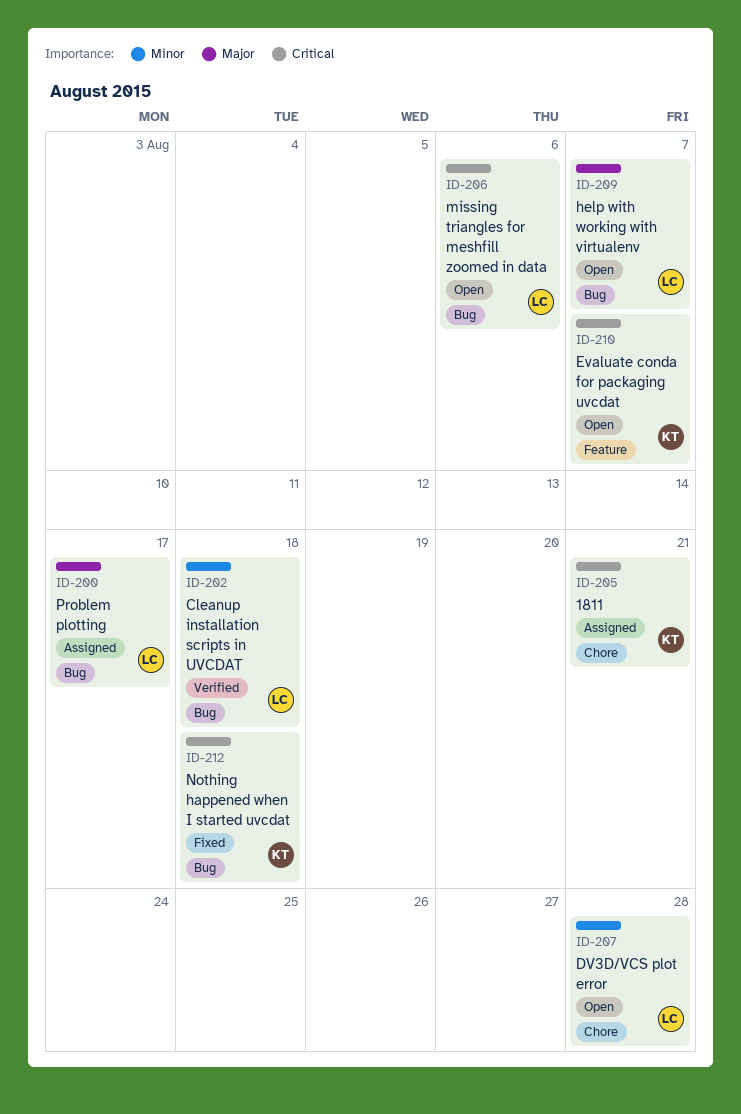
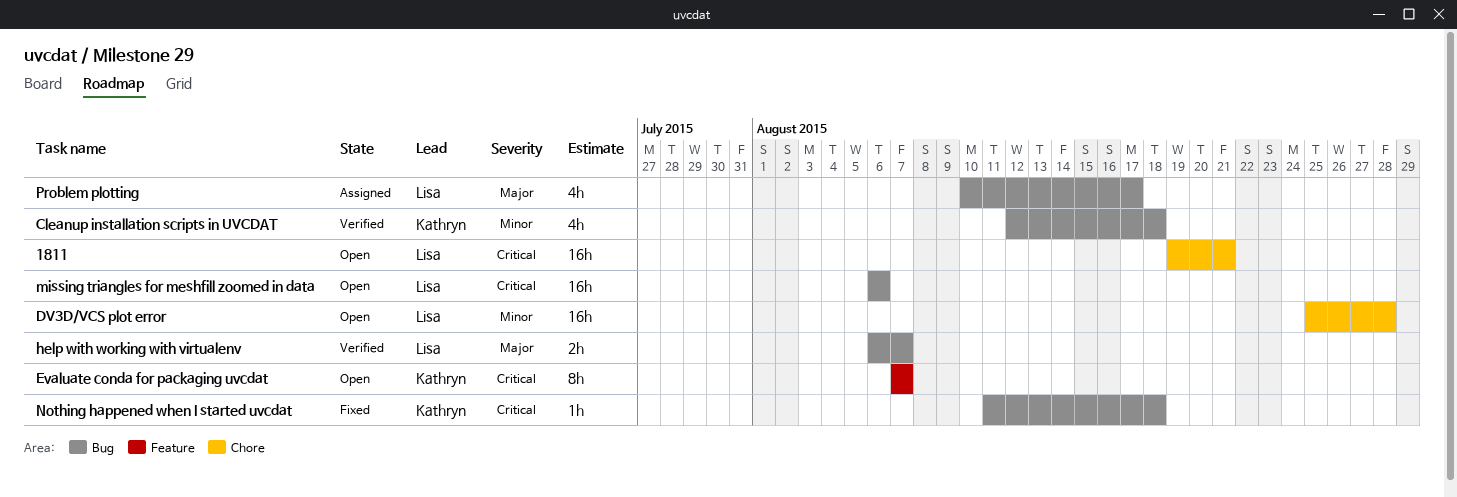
1811, status: Assigned -> Open
1811, owner: Kathryn -> Lisa
Cleanup installation scripts in UVCDAT, owner: Lisa -> Kathryn
help with working with virtualenv, status: Open -> Verified

